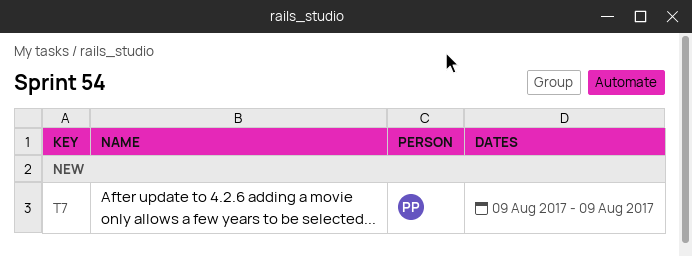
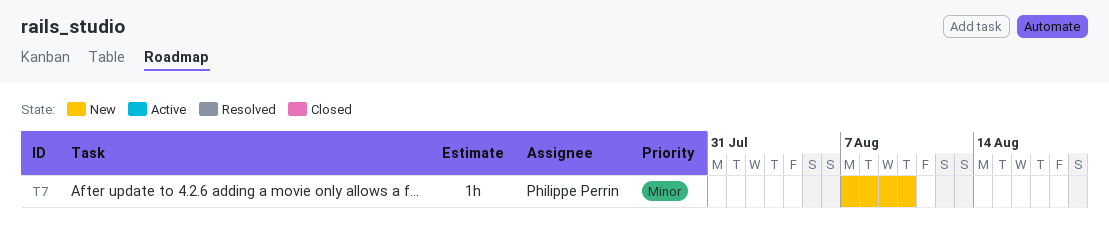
T7, start: Aug 9 -> Aug 7
T7, due: Aug 9 -> Aug 10

